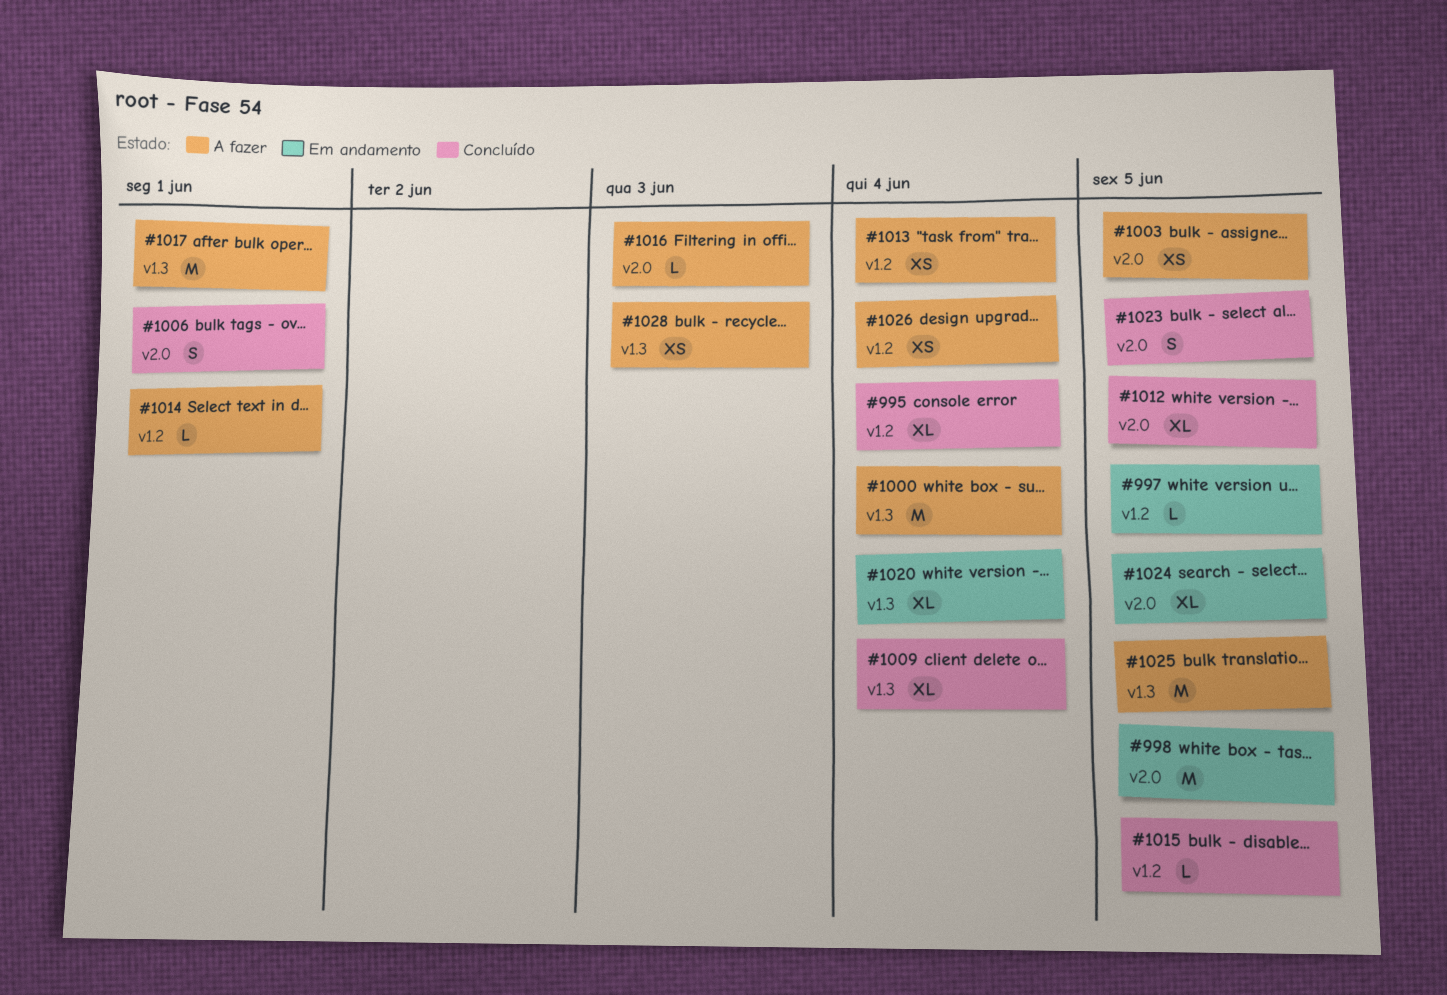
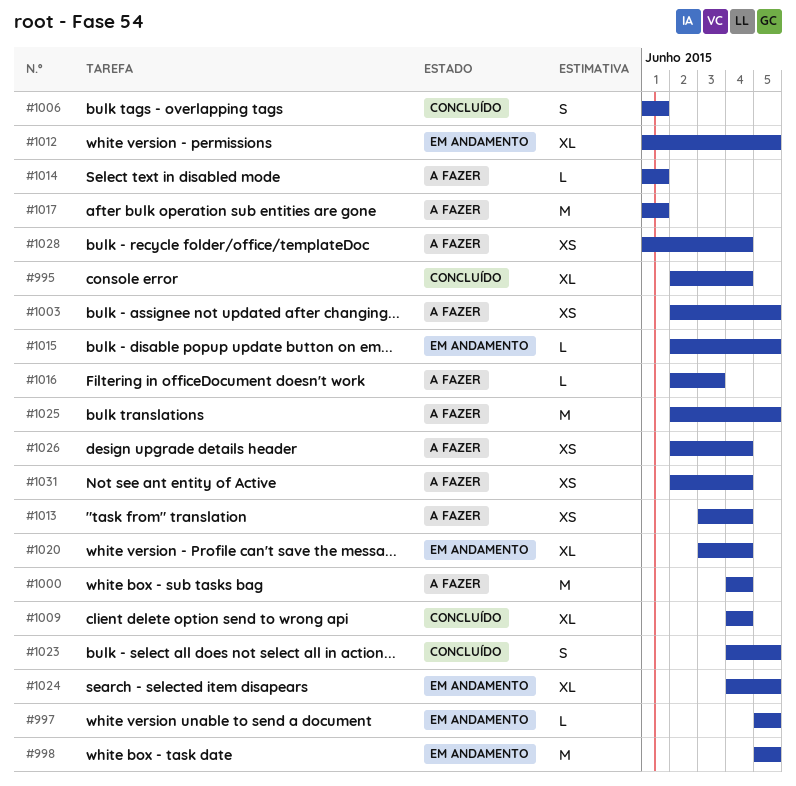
#1012, status: Concluído -> Em andamento
#1015, status: Concluído -> Em andamento
#1028, due: Jun 3 -> Jun 4
#1031: none -> present

